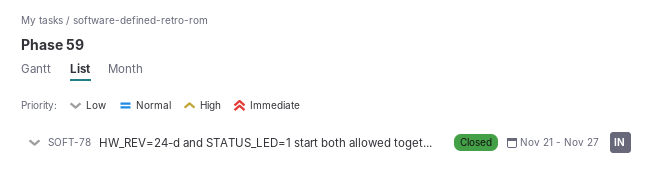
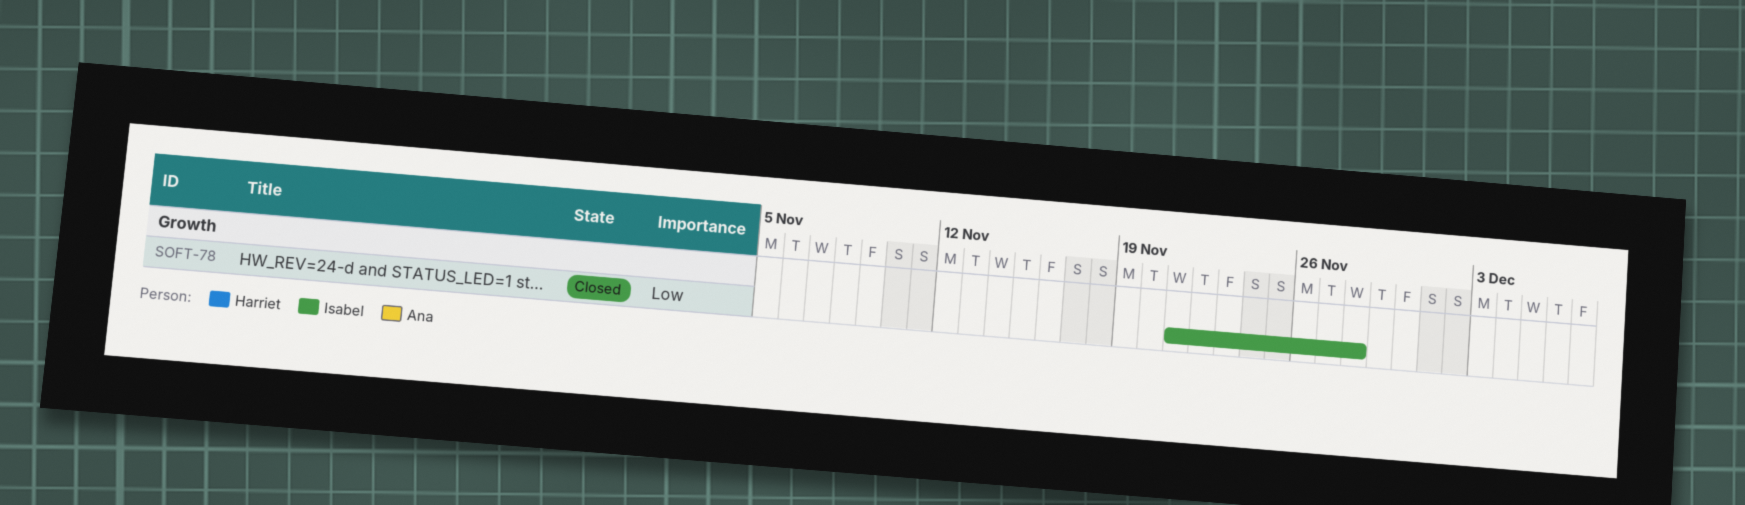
SOFT-78, due: Nov 27 -> Nov 28

